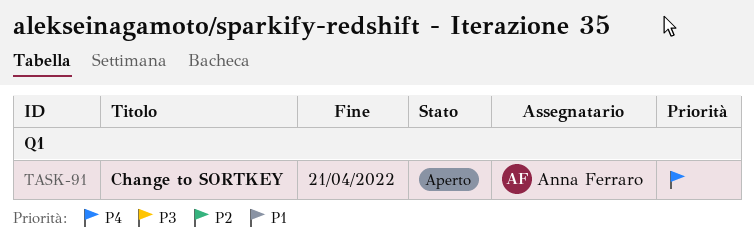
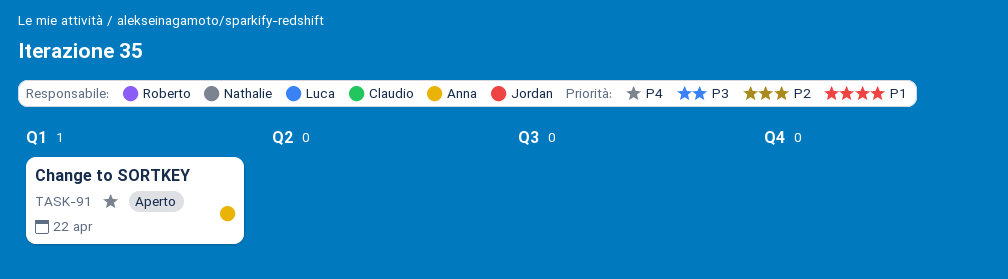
TASK-91, due: Apr 21 -> Apr 22

